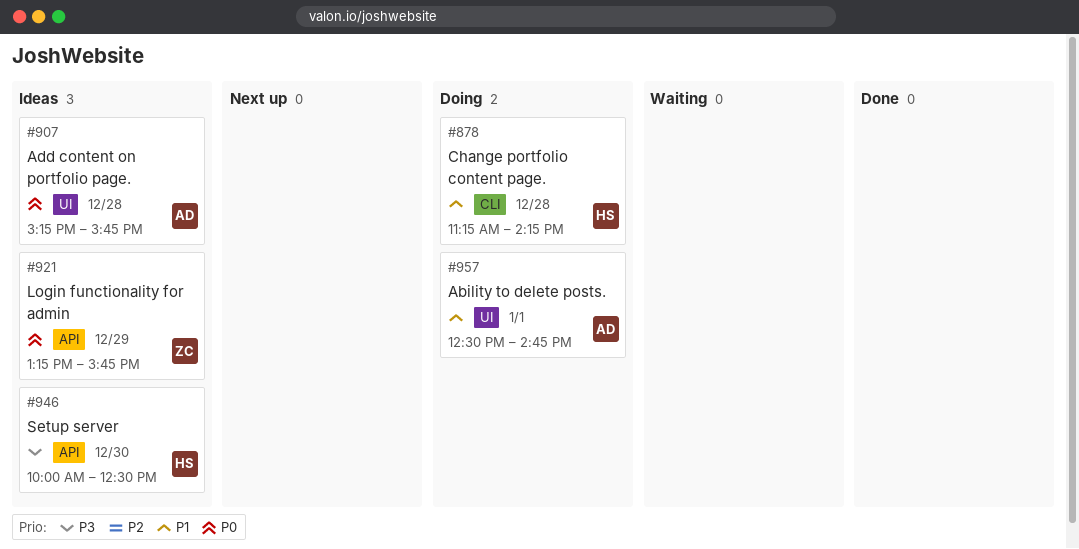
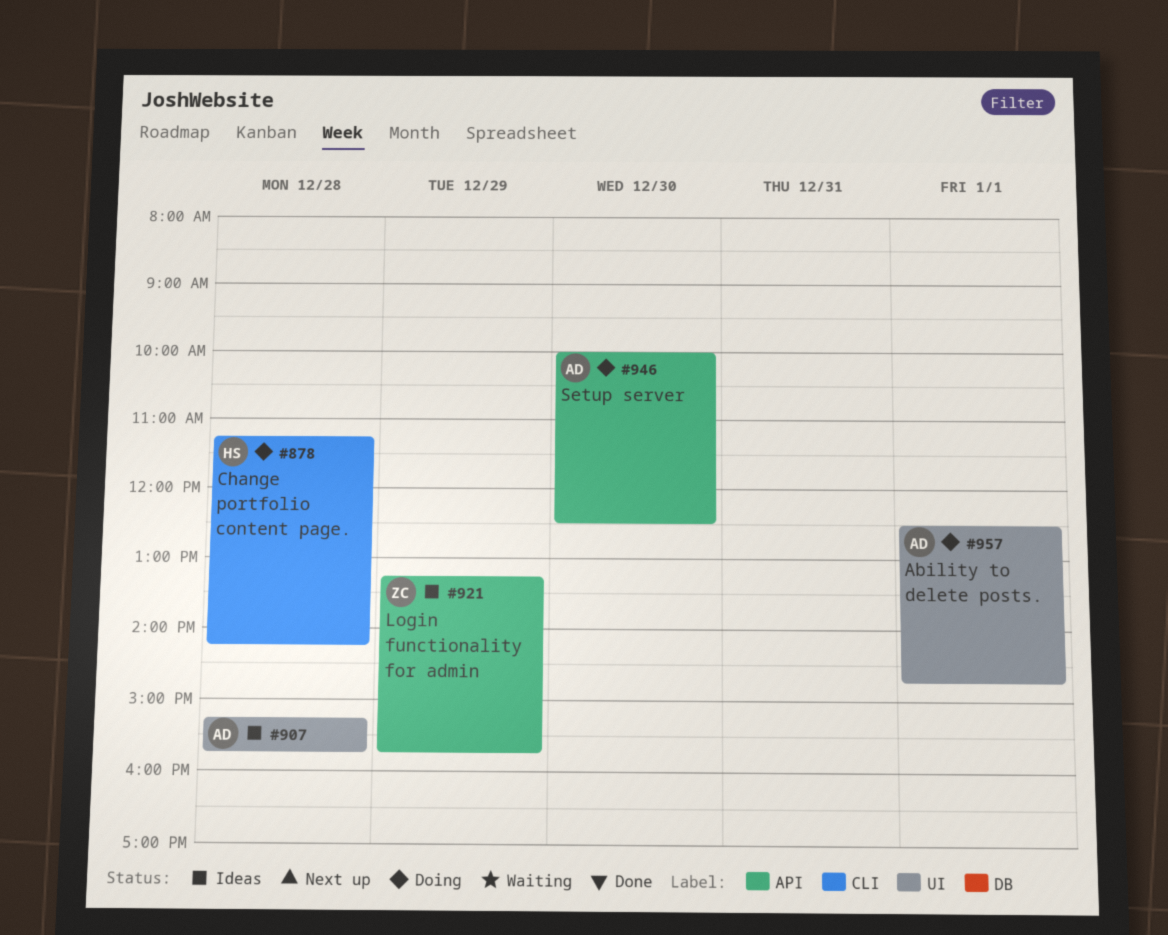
#946, status: Ideas -> Doing
#946, owner: HS -> AD

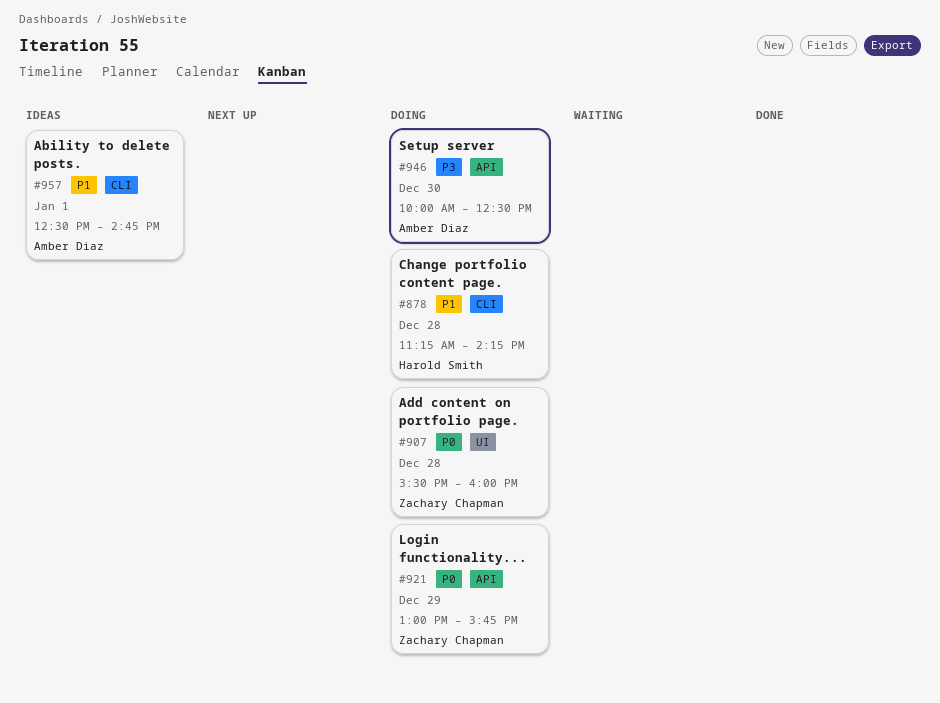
#907, status: Ideas -> Doing
#907, owner: Amber Diaz -> Zachary Chapman
#907, begins: 15:15 -> 15:30
#907, ends: 15:45 -> 16:00
#921, status: Ideas -> Doing
#921, begins: 13:15 -> 13:00
#957, status: Doing -> Ideas
#957, label: UI -> CLI

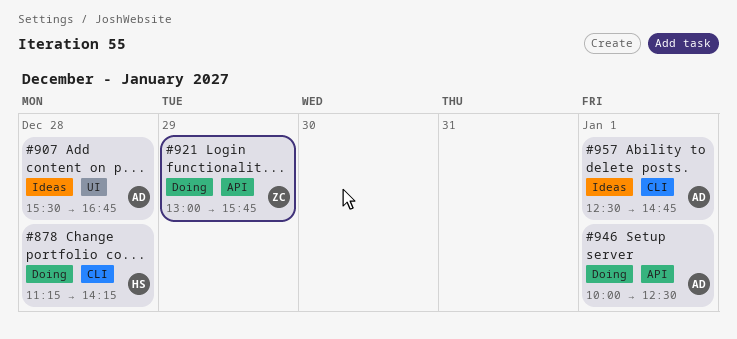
#907, status: Doing -> Ideas
#907, owner: Zachary Chapman -> Amber Diaz
#907, ends: 16:00 -> 16:45
#946, day: Dec 30 -> Jan 1

